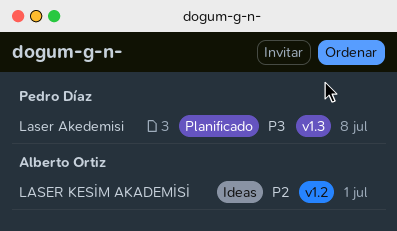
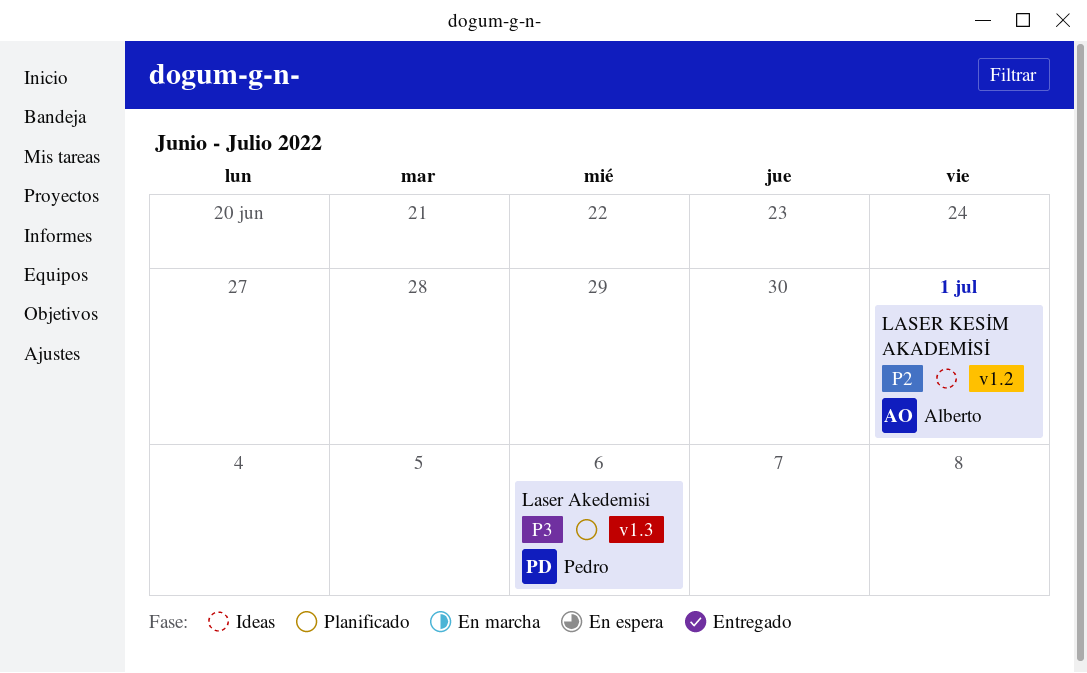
Laser Akedemisi, due: Jul 8 -> Jul 6

